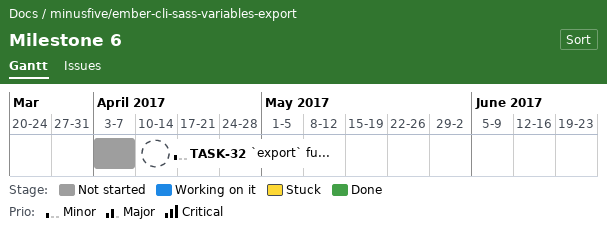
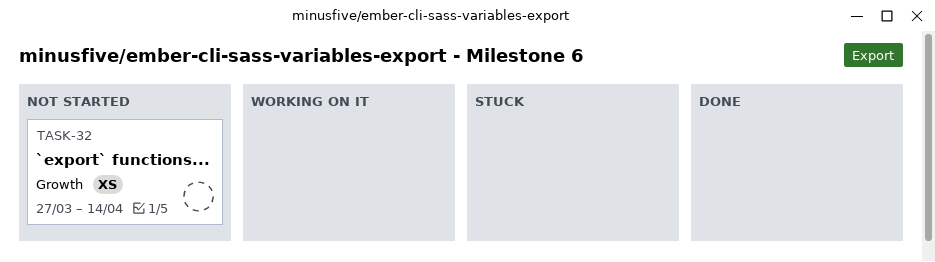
TASK-32, start: Apr 3 -> Mar 27
TASK-32, due: Apr 7 -> Apr 14

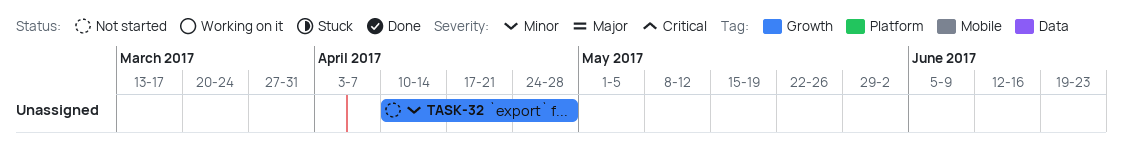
TASK-32, start: Mar 27 -> Apr 10
TASK-32, due: Apr 14 -> Apr 28

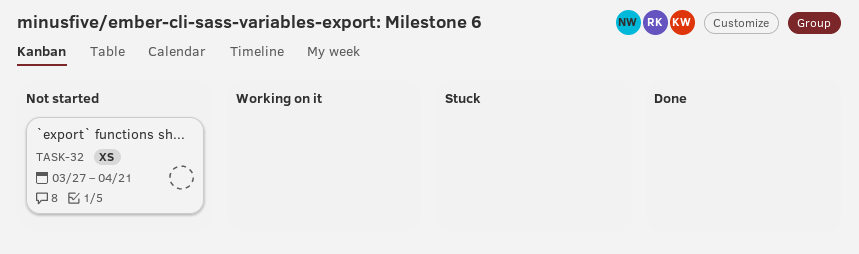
TASK-32, start: Apr 10 -> Mar 27
TASK-32, due: Apr 28 -> Apr 21

